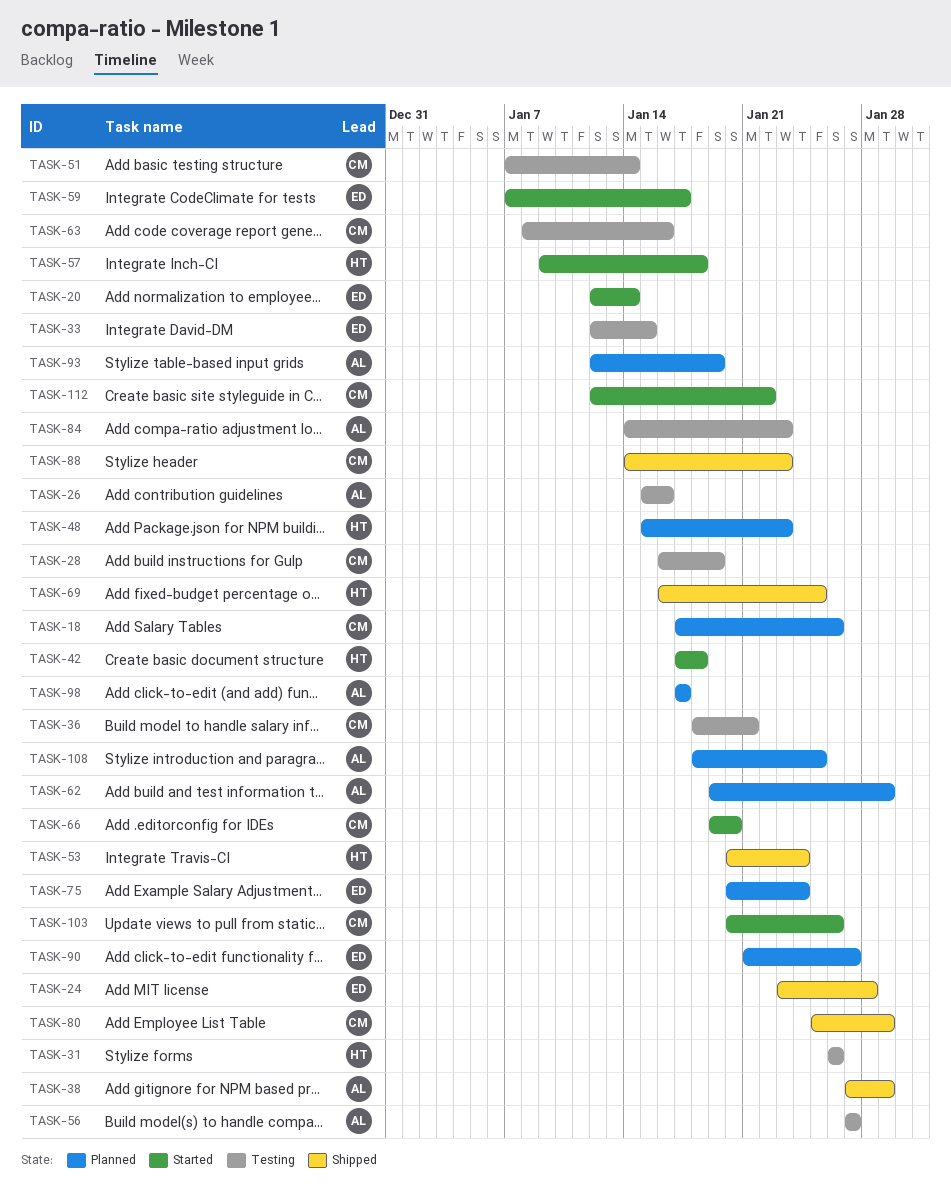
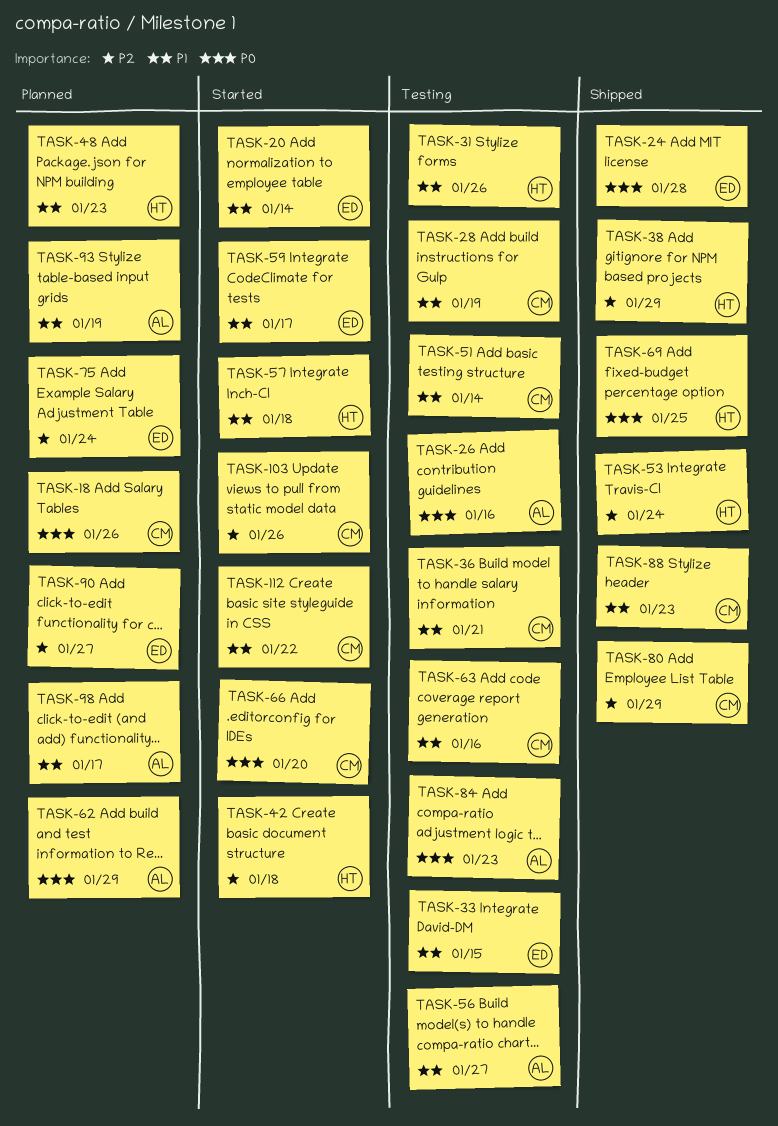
TASK-38, owner: AL -> HT
TASK-108: present -> none

